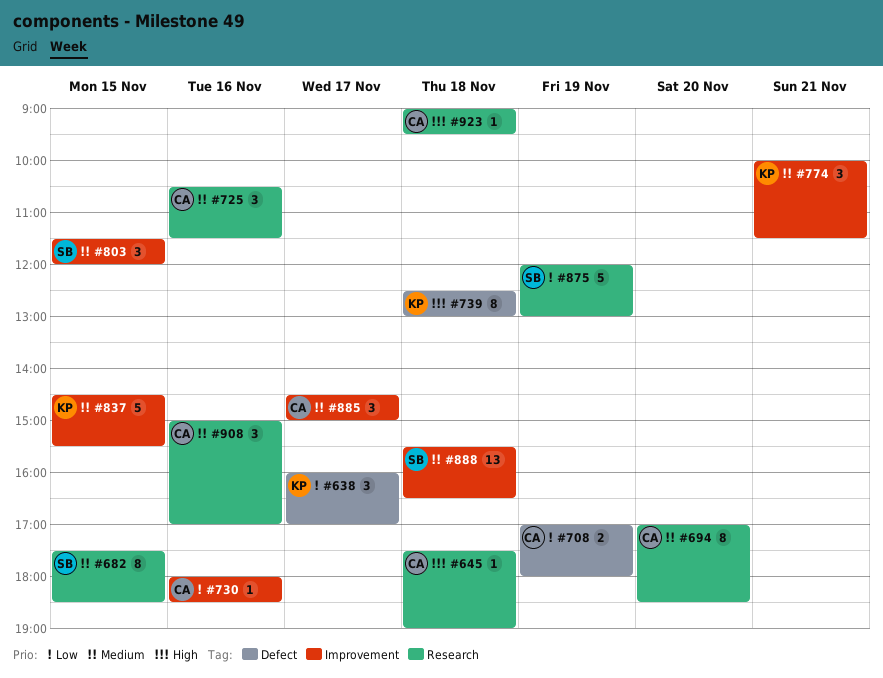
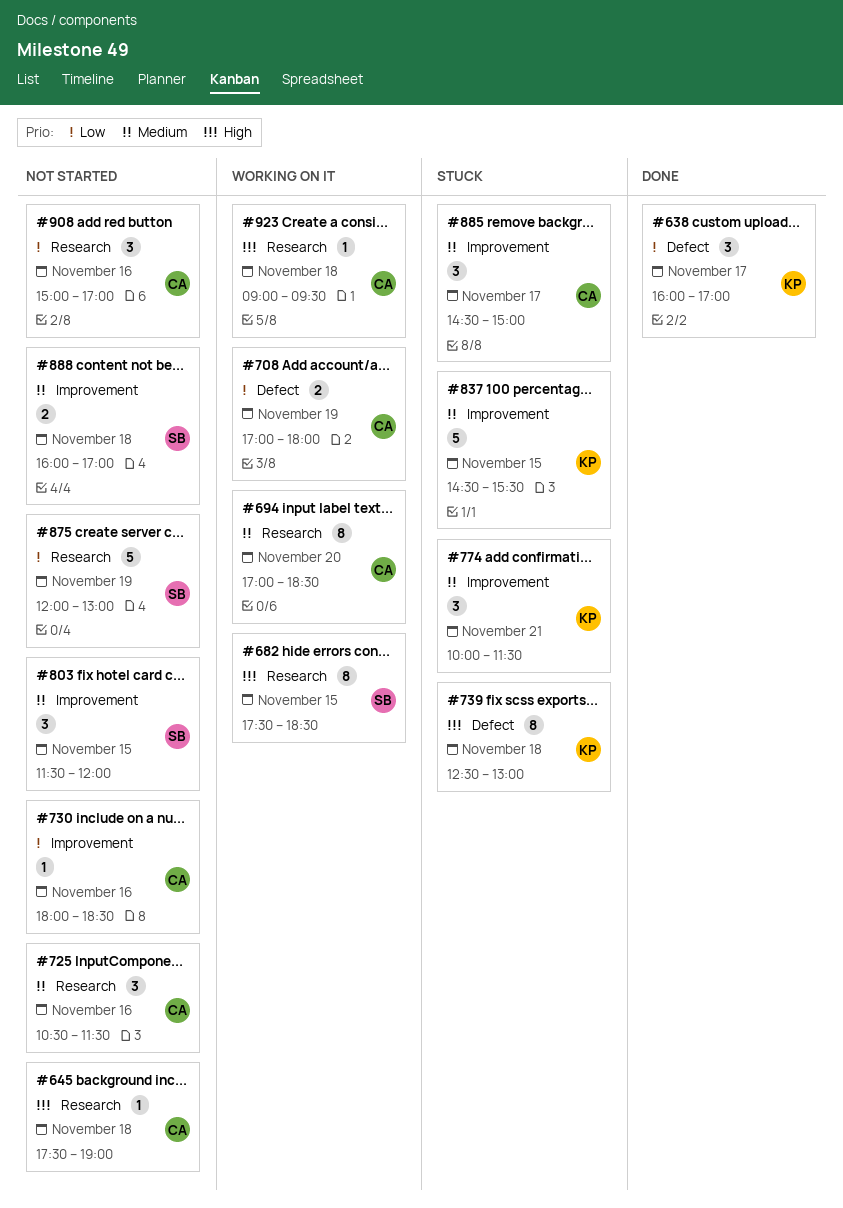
#682, priority: Medium -> High
#888, estimate: 13 -> 2
#888, begins: 15:30 -> 16:00
#888, ends: 16:30 -> 17:00
#908, priority: Medium -> Low

